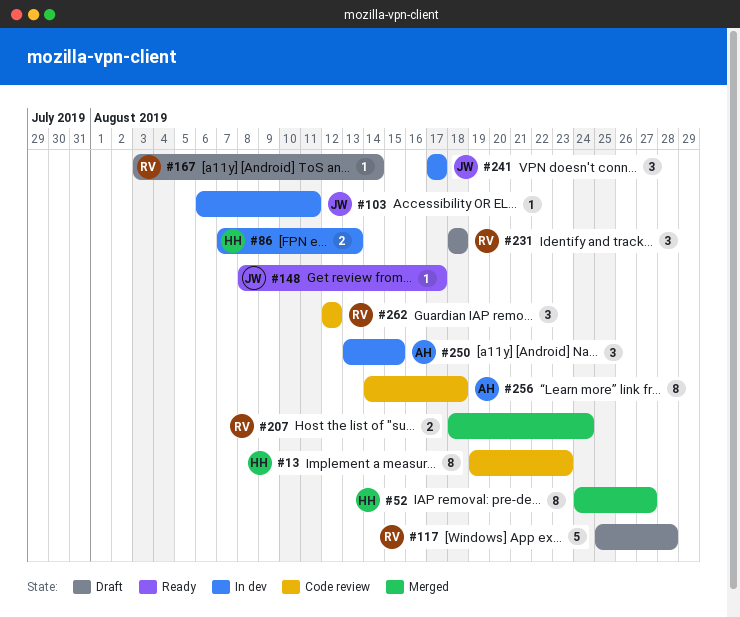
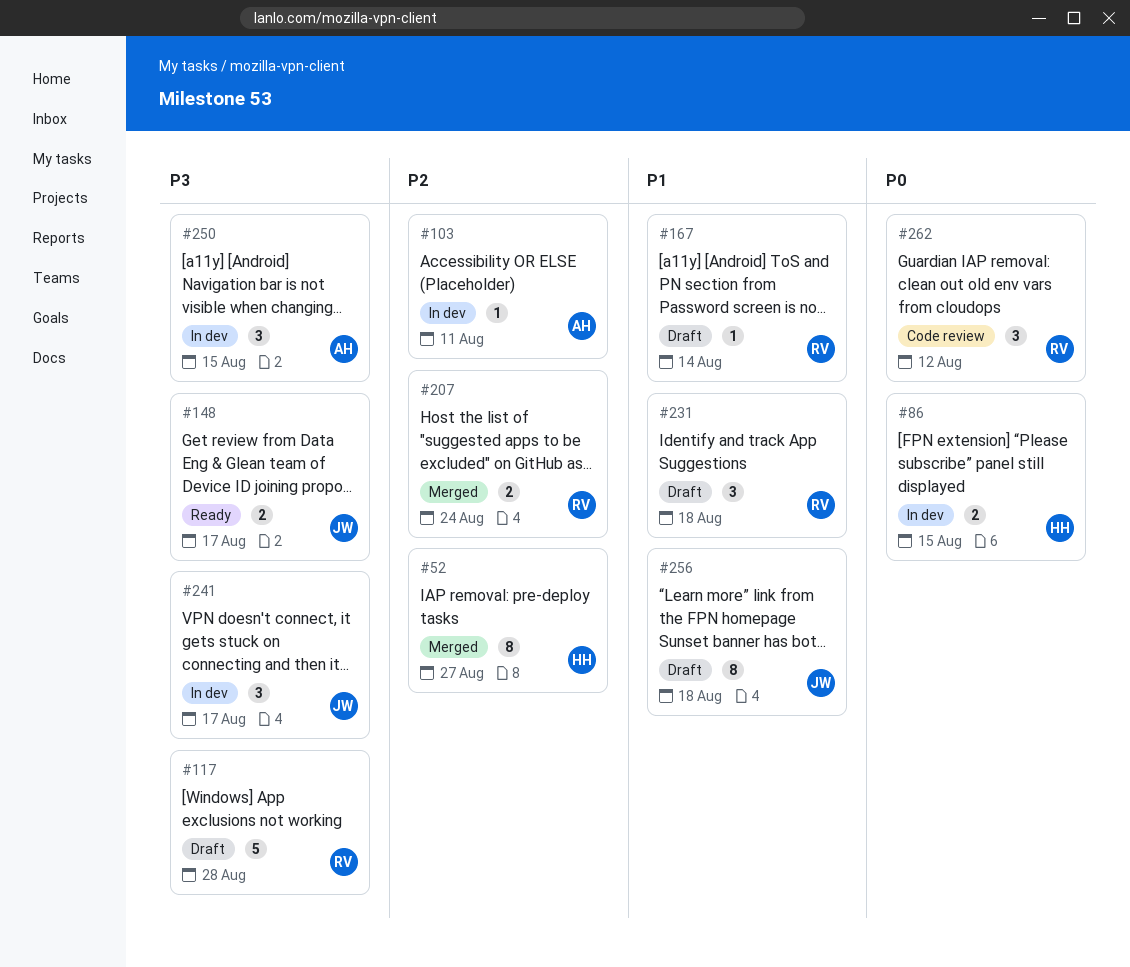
#13: present -> none
#86, due: Aug 13 -> Aug 15
#103, owner: JW -> AH
#148, estimate: 1 -> 2
#256, status: Code review -> Draft
#256, owner: AH -> JW

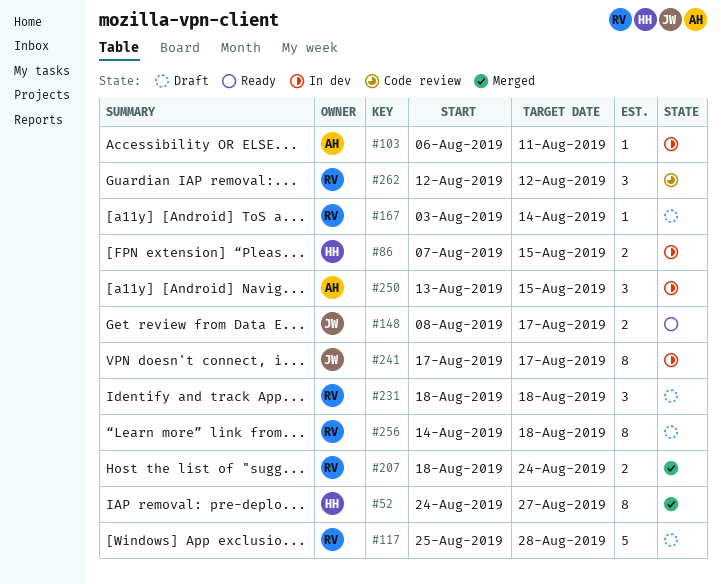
#241, estimate: 3 -> 8
#256, owner: JW -> RV

